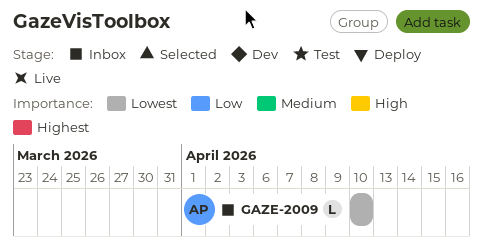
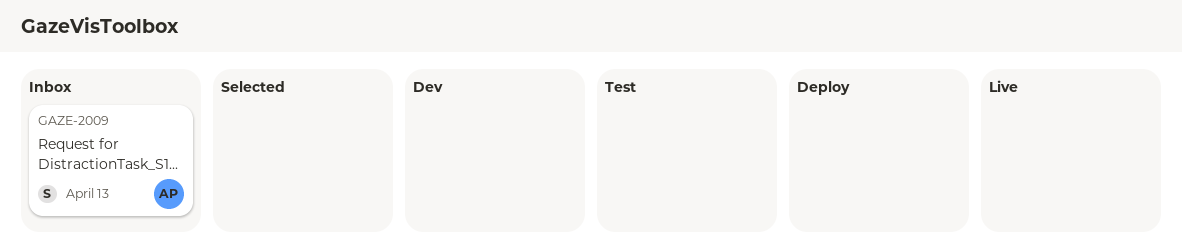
GAZE-2009, estimate: L -> S
GAZE-2009, due: Apr 10 -> Apr 13

